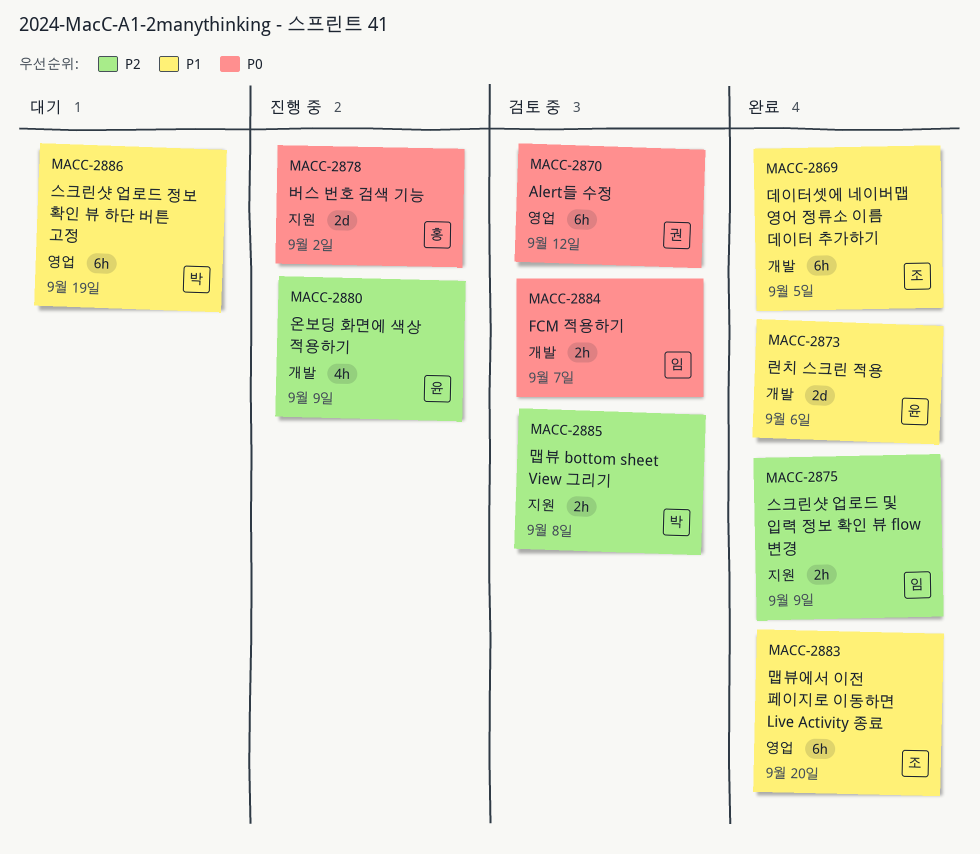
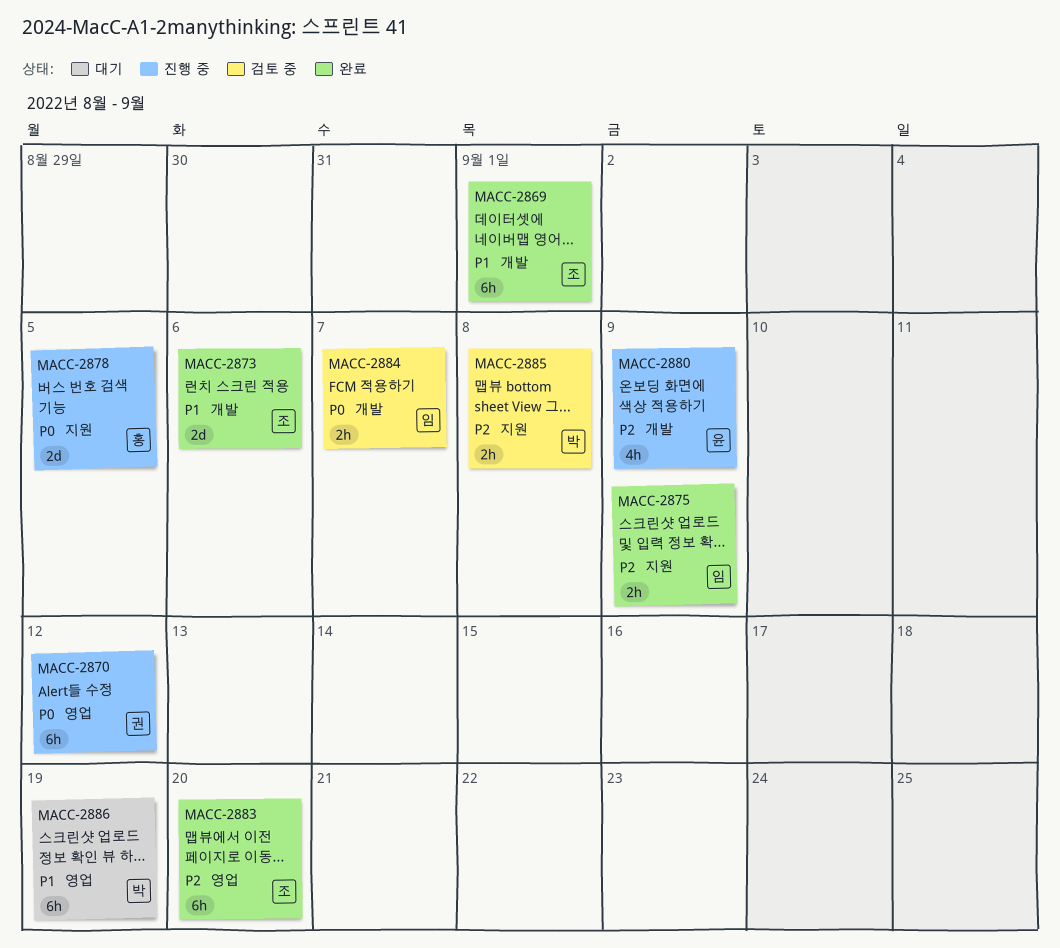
MACC-2869, due: Sep 5 -> Sep 1
MACC-2870, status: 검토 중 -> 진행 중
MACC-2873, owner: 윤 -> 조
MACC-2878, due: Sep 2 -> Sep 5
MACC-2883, priority: P1 -> P2

